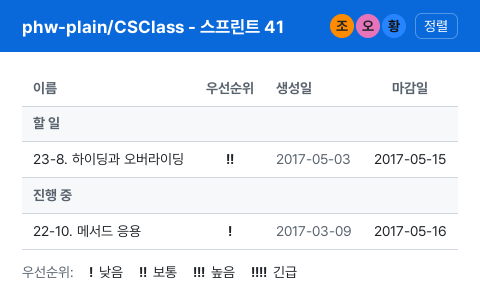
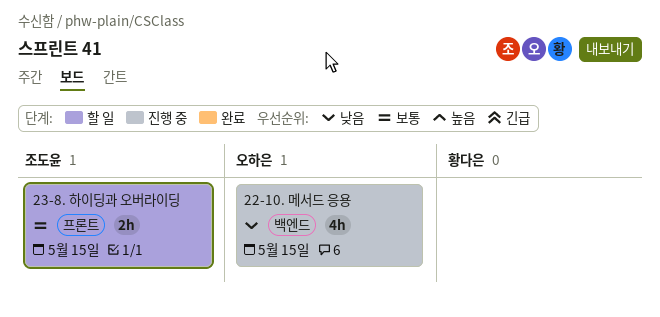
22-10. 메서드 응용, due: May 16 -> May 15

